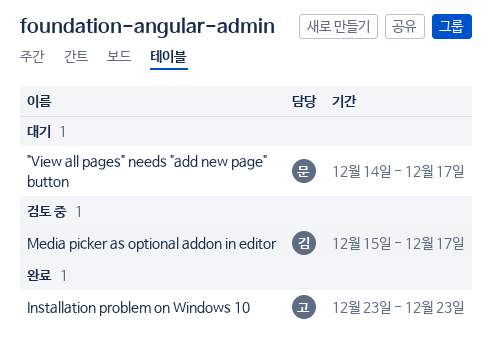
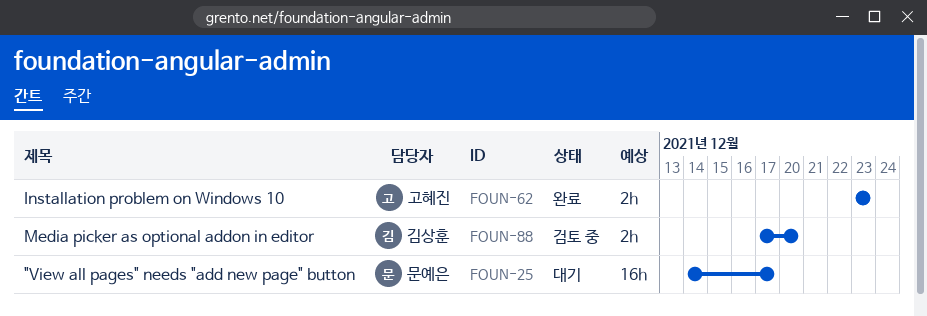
Media picker as optional addon in editor, start: Dec 15 -> Dec 17
Media picker as optional addon in editor, due: Dec 17 -> Dec 20

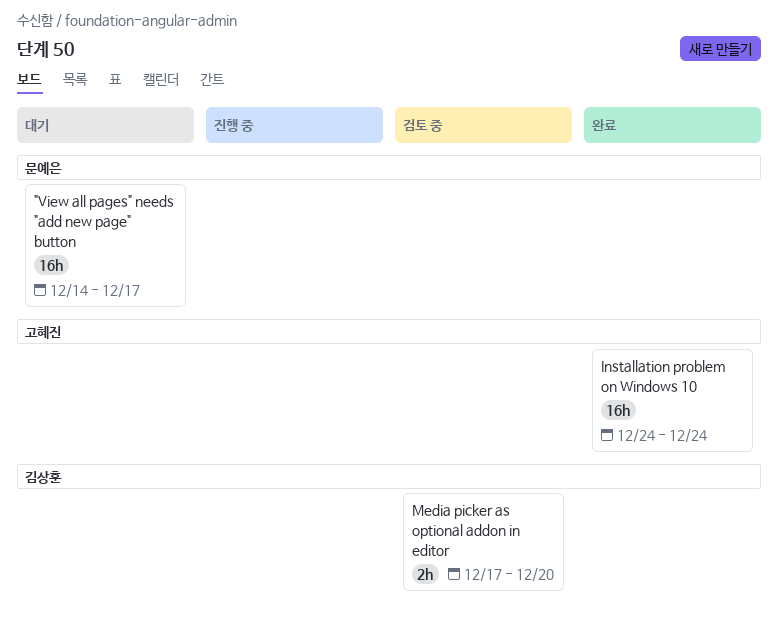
Installation problem on Windows 10, estimate: 2h -> 16h
Installation problem on Windows 10, start: Dec 23 -> Dec 24
Installation problem on Windows 10, due: Dec 23 -> Dec 24

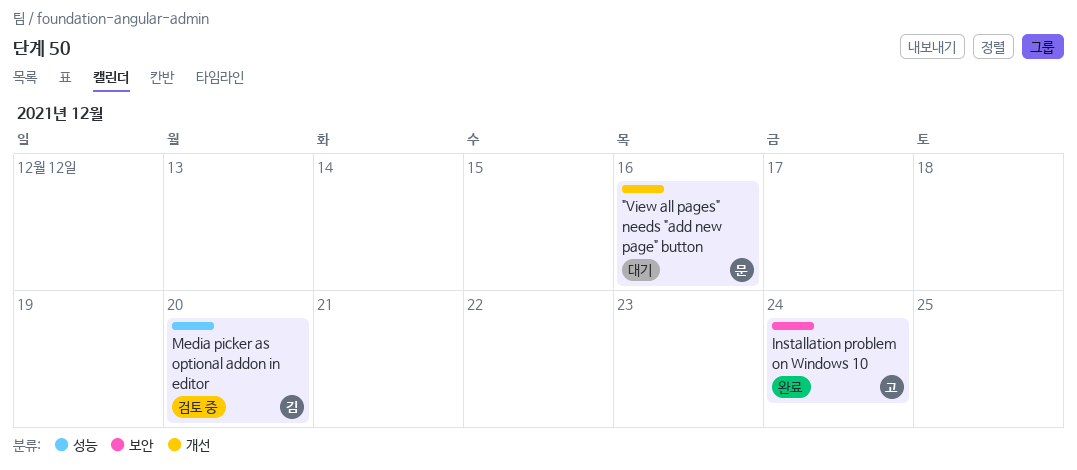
"View all pages" needs "add new page" button, due: Dec 17 -> Dec 16

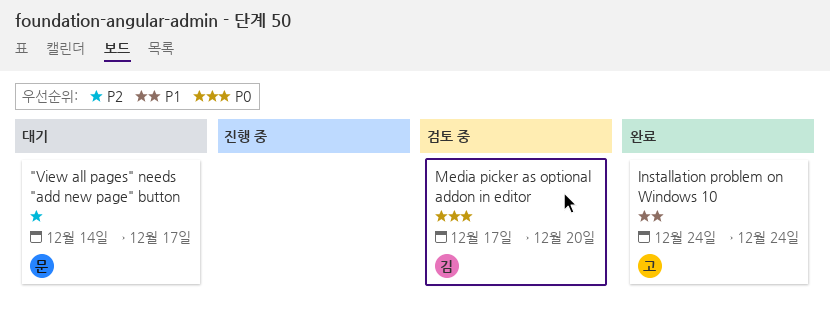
"View all pages" needs "add new page" button, due: Dec 16 -> Dec 17

